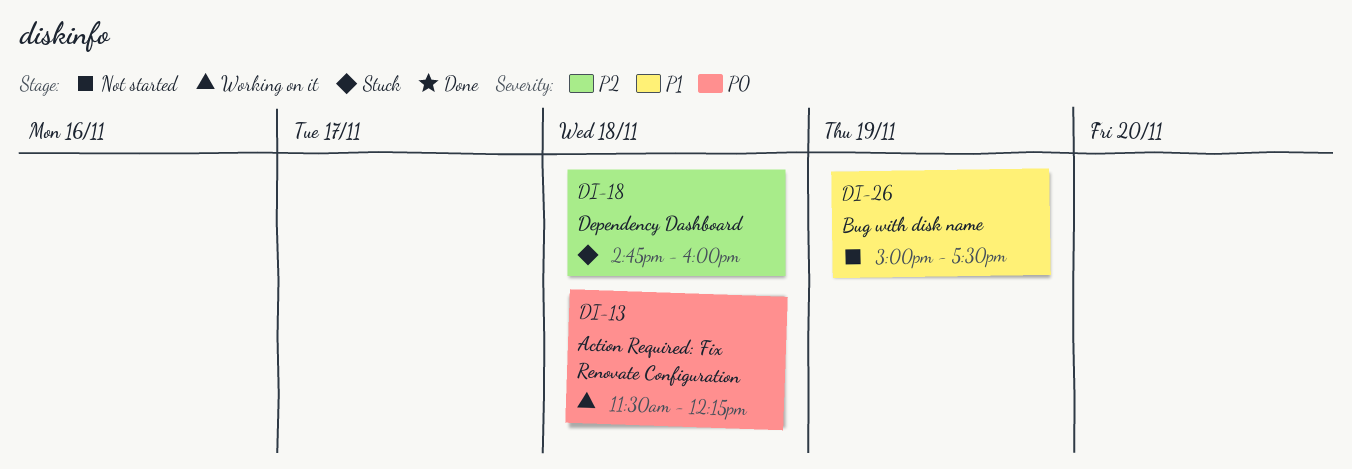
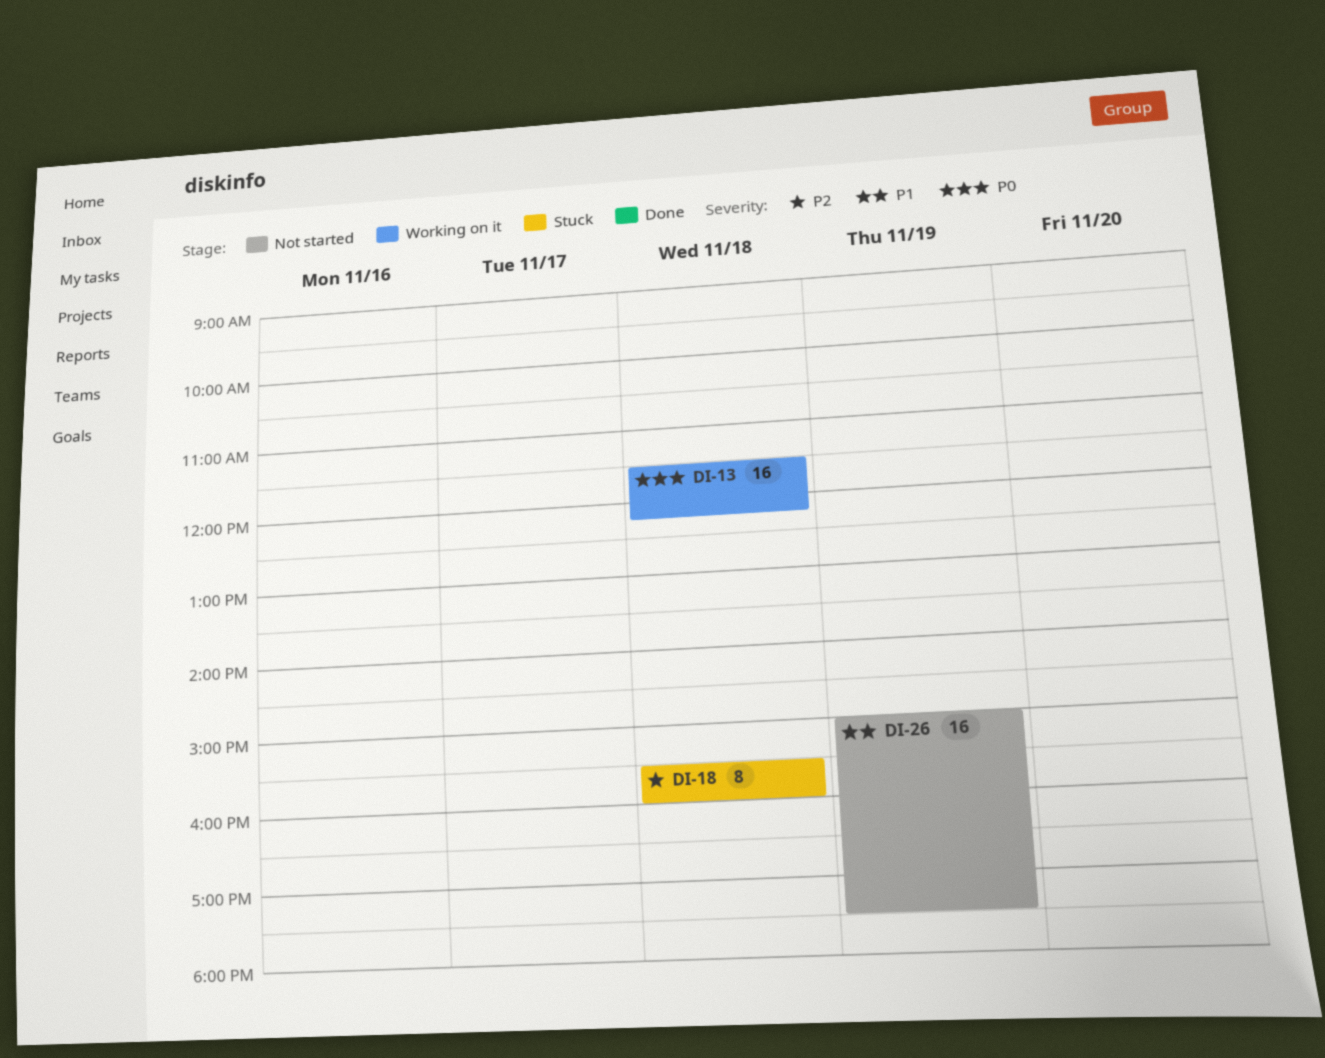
DI-18, begins: 14:45 -> 15:30

